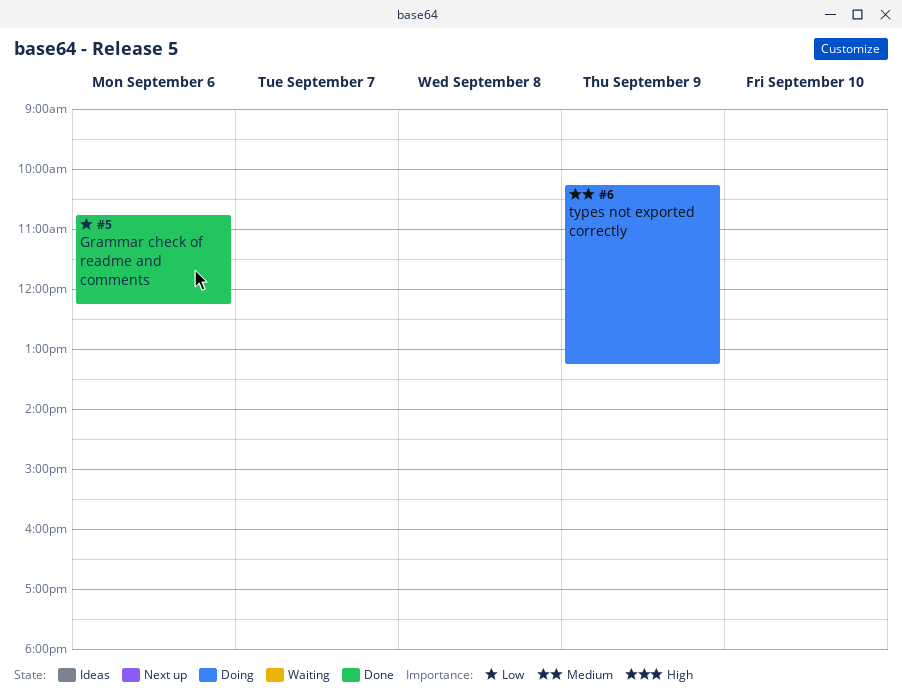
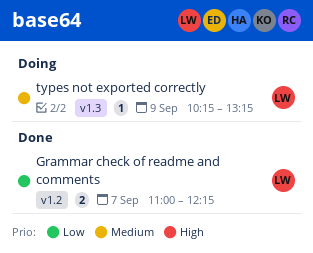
Grammar check of readme and comments, day: Sep 6 -> Sep 7
Grammar check of readme and comments, begins: 10:45 -> 11:00

